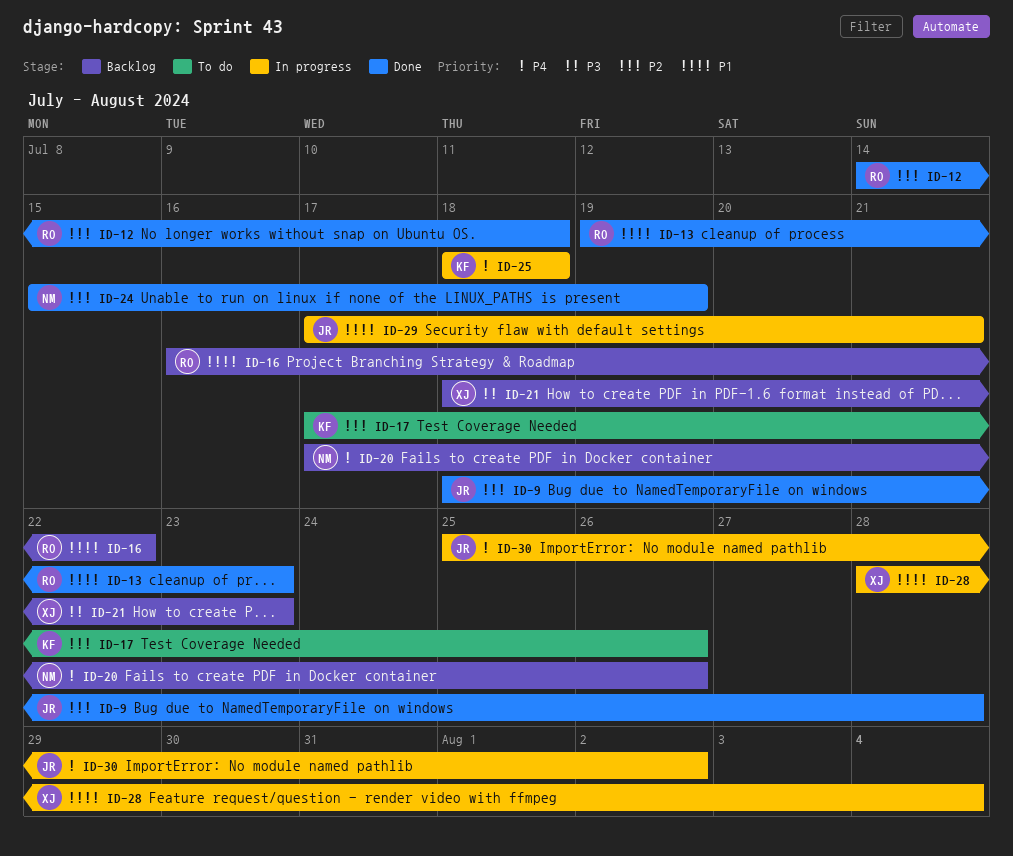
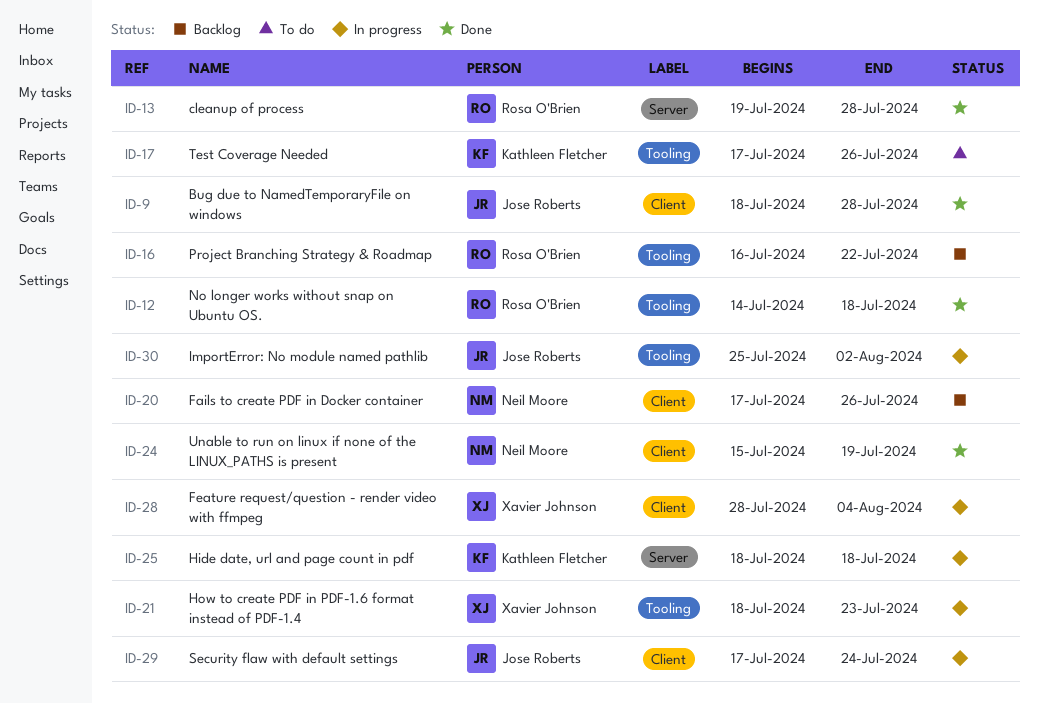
ID-13, due: Jul 23 -> Jul 28
ID-21, status: Backlog -> In progress
ID-29, due: Jul 21 -> Jul 24

